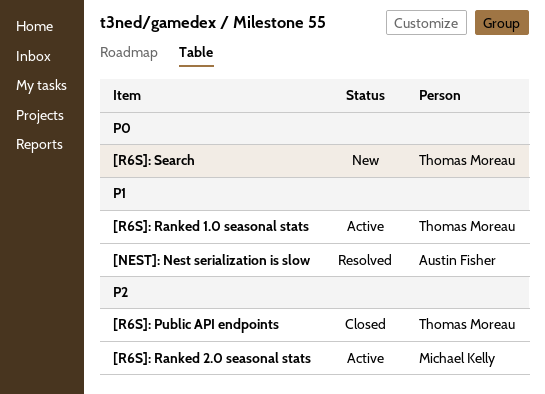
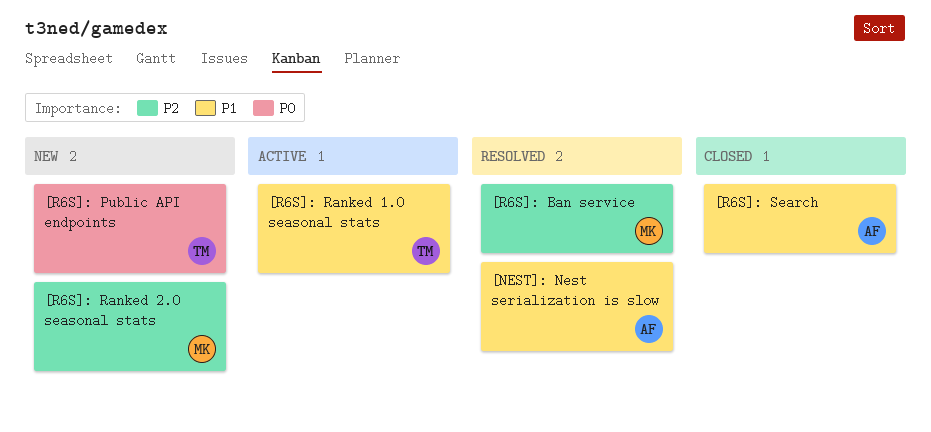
[R6S]: Ban service: none -> present
[R6S]: Public API endpoints, status: Closed -> New
[R6S]: Public API endpoints, priority: P2 -> P0
[R6S]: Ranked 2.0 seasonal stats, status: Active -> New
[R6S]: Search, status: New -> Closed
[R6S]: Search, owner: Thomas Moreau -> Austin Fisher
[R6S]: Search, priority: P0 -> P1

